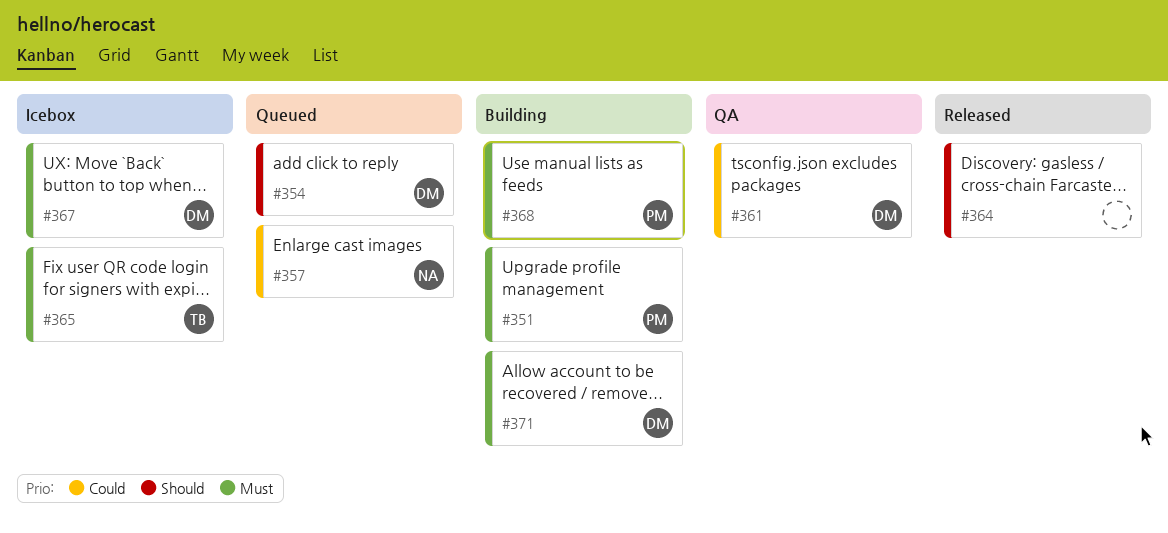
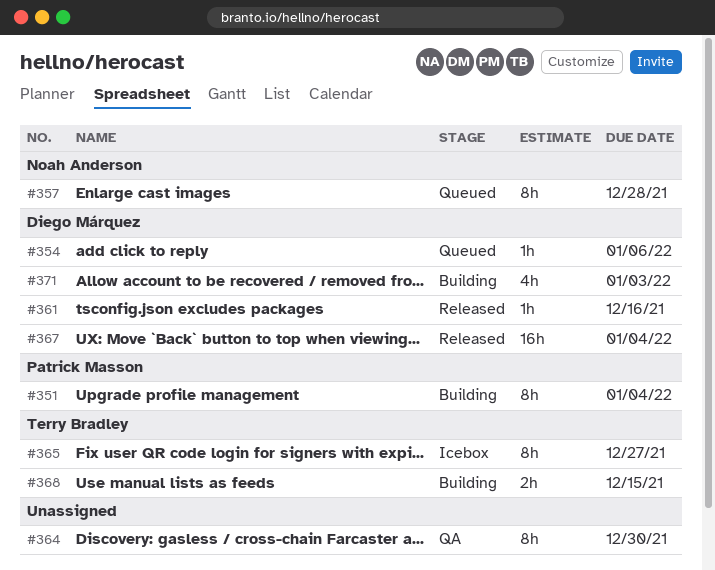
#361, status: QA -> Released
#364, status: Released -> QA
#367, status: Icebox -> Released
#368, owner: Patrick Masson -> Terry Bradley

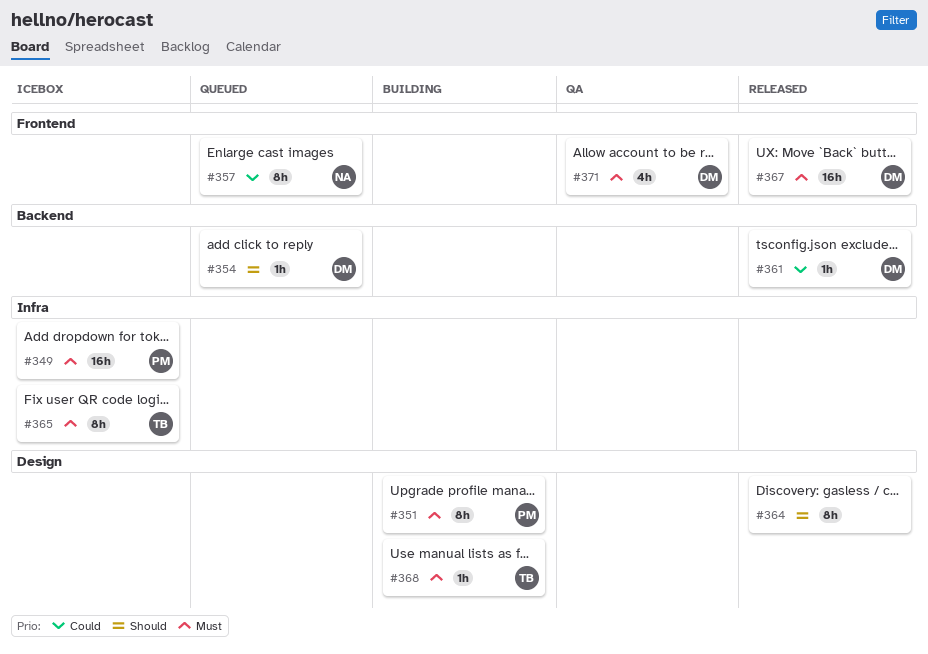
#349: none -> present
#364, status: QA -> Released
#368, estimate: 2h -> 1h
#371, status: Building -> QA

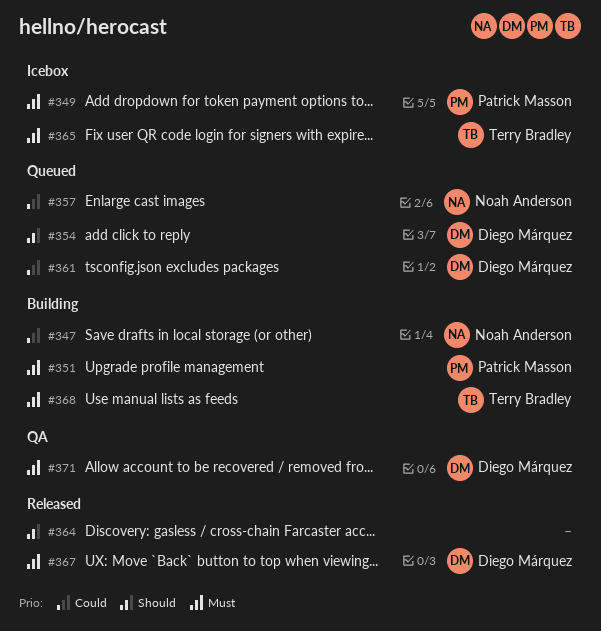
#347: none -> present
#361, status: Released -> Queued

